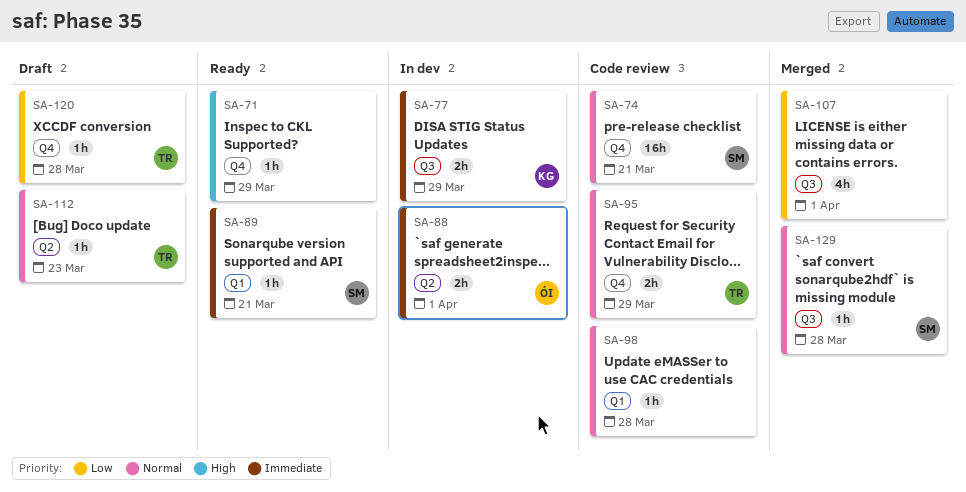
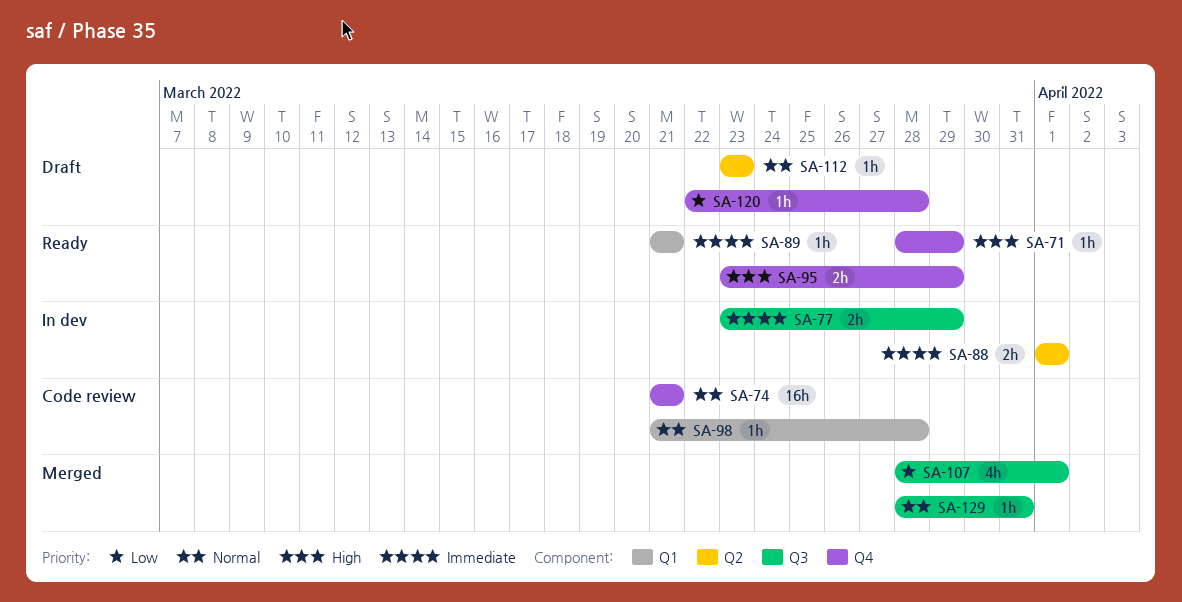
SA-95, status: Code review -> Ready
SA-95, priority: Normal -> High
SA-129, due: Mar 28 -> Mar 31

